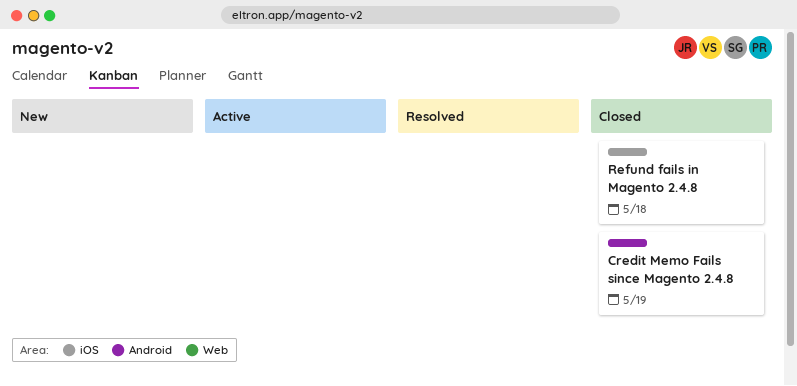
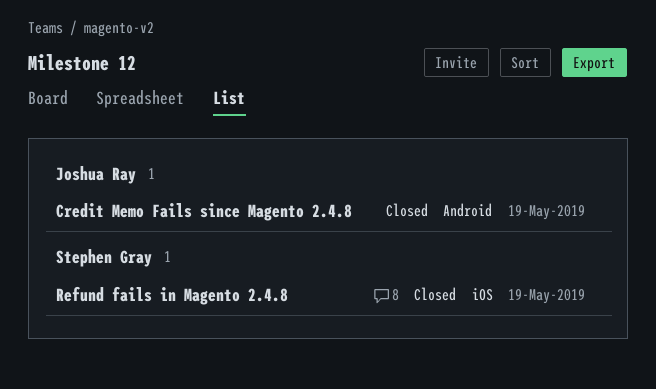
Refund fails in Magento 2.4.8, due: May 18 -> May 19

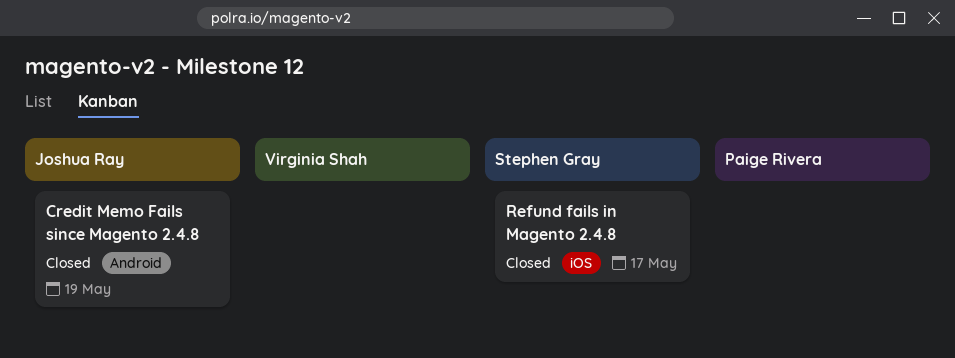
Refund fails in Magento 2.4.8, due: May 19 -> May 17

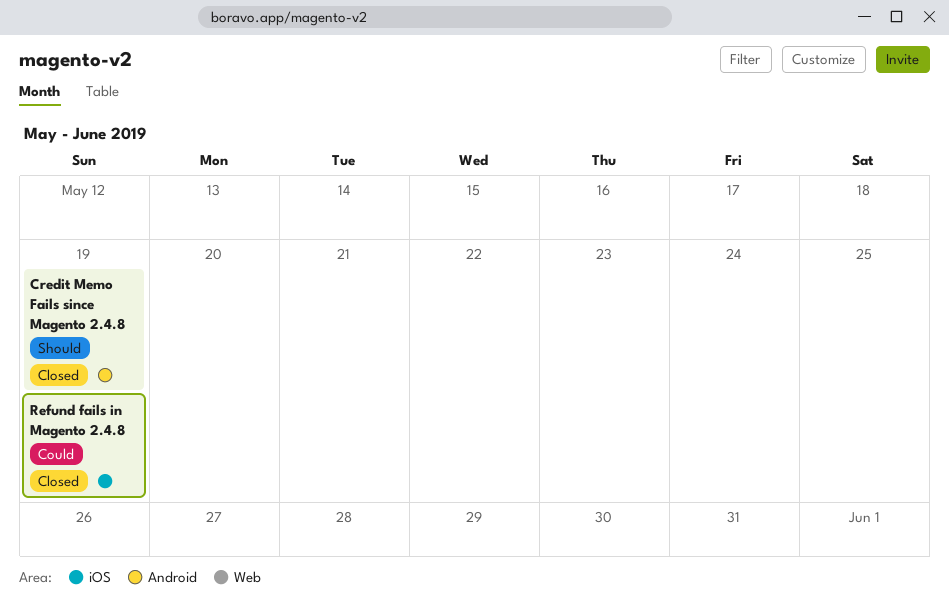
Refund fails in Magento 2.4.8, due: May 17 -> May 19

